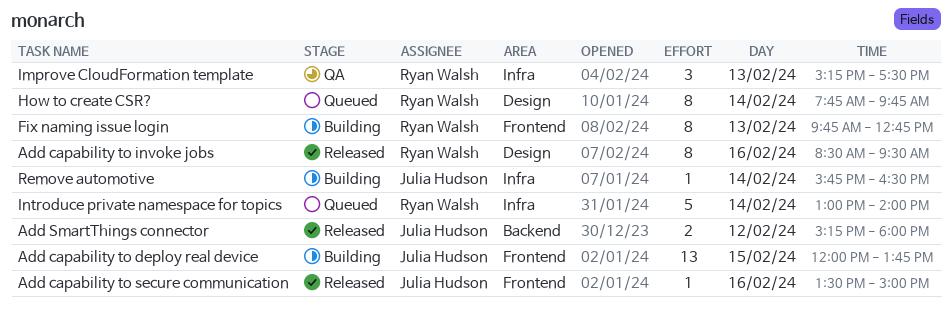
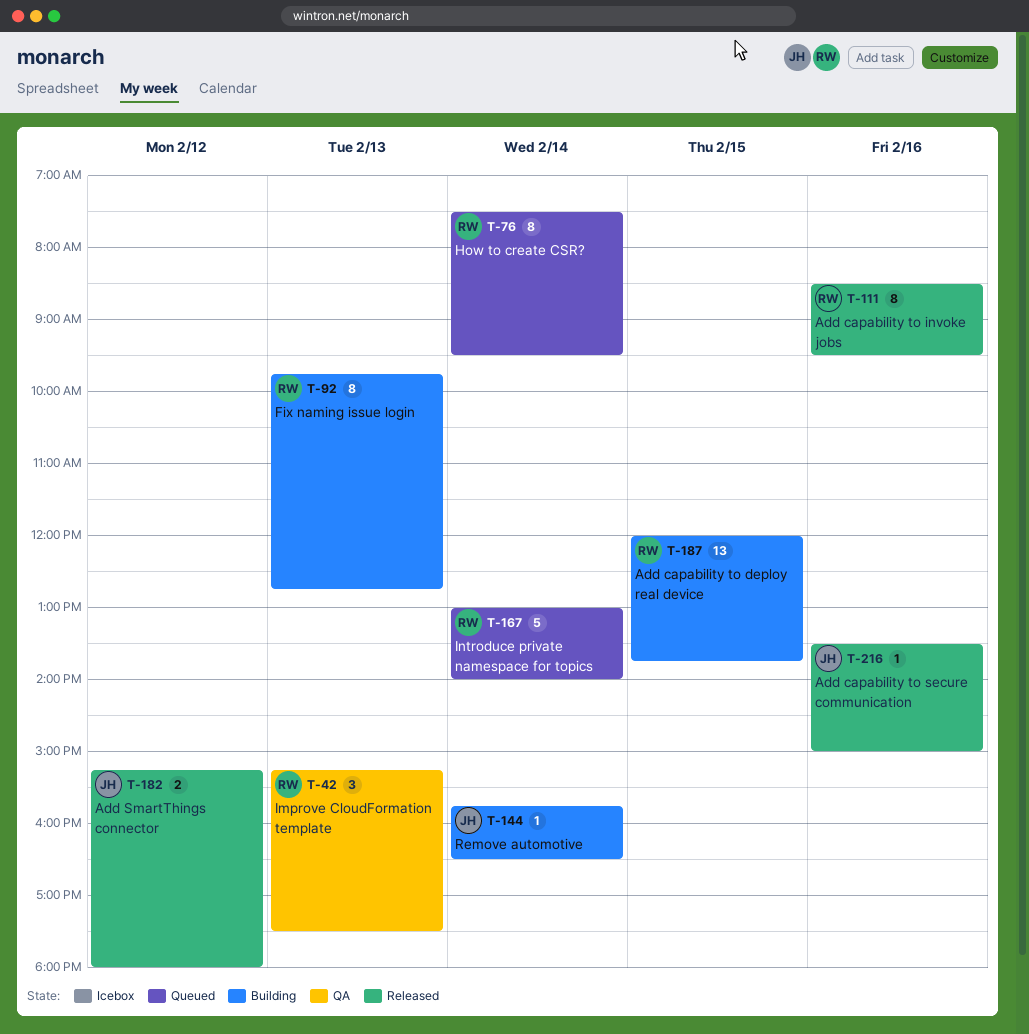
Add capability to deploy real device, owner: Julia Hudson -> Ryan Walsh
How to create CSR?, begins: 07:45 -> 07:30
How to create CSR?, ends: 09:45 -> 09:30

